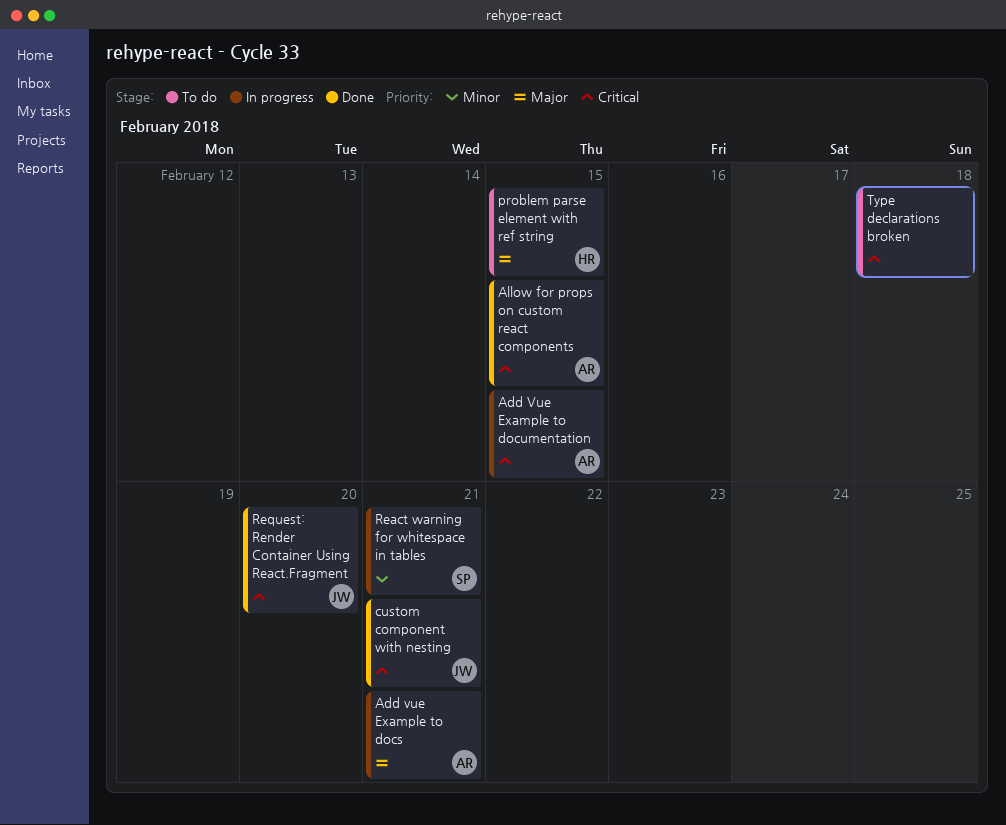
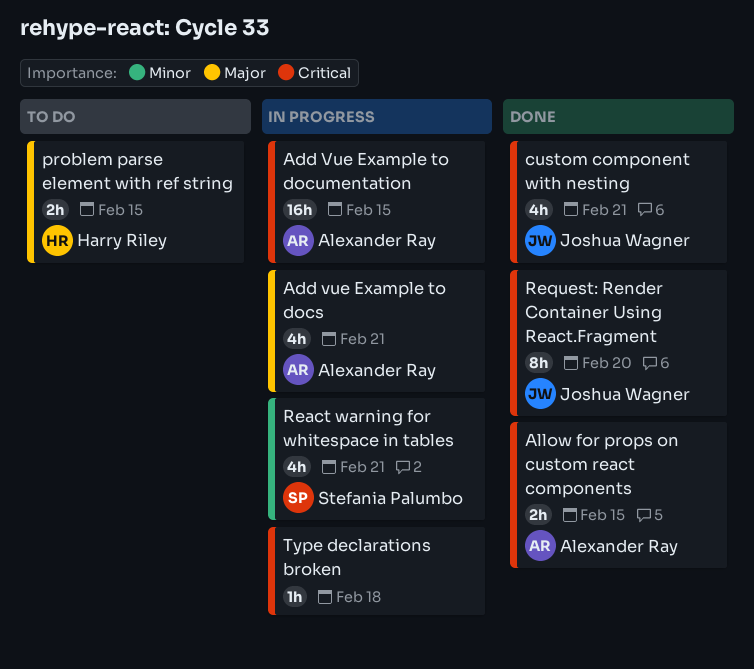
Type declarations broken, status: To do -> In progress

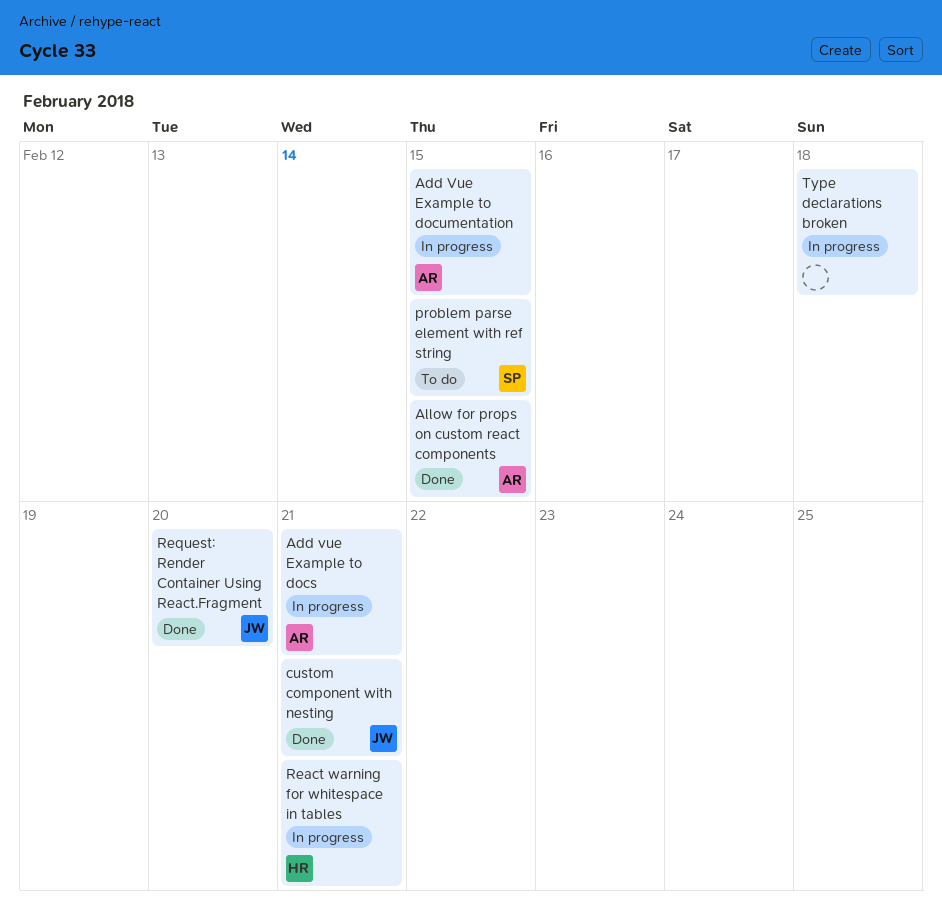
problem parse element with ref string, owner: Harry Riley -> Stefania Palumbo
React warning for whitespace in tables, owner: Stefania Palumbo -> Harry Riley

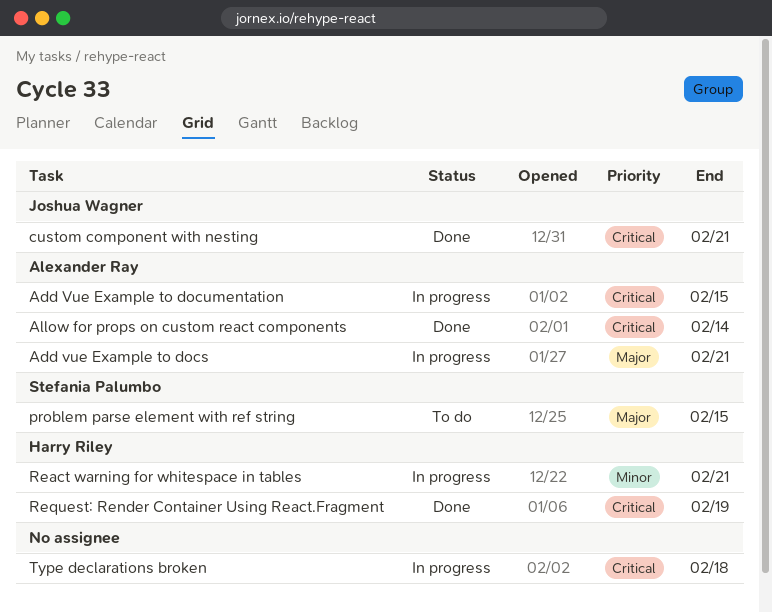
Allow for props on custom react components, due: Feb 15 -> Feb 14
Request: Render Container Using React.Fragment, owner: Joshua Wagner -> Harry Riley
Request: Render Container Using React.Fragment, due: Feb 20 -> Feb 19

